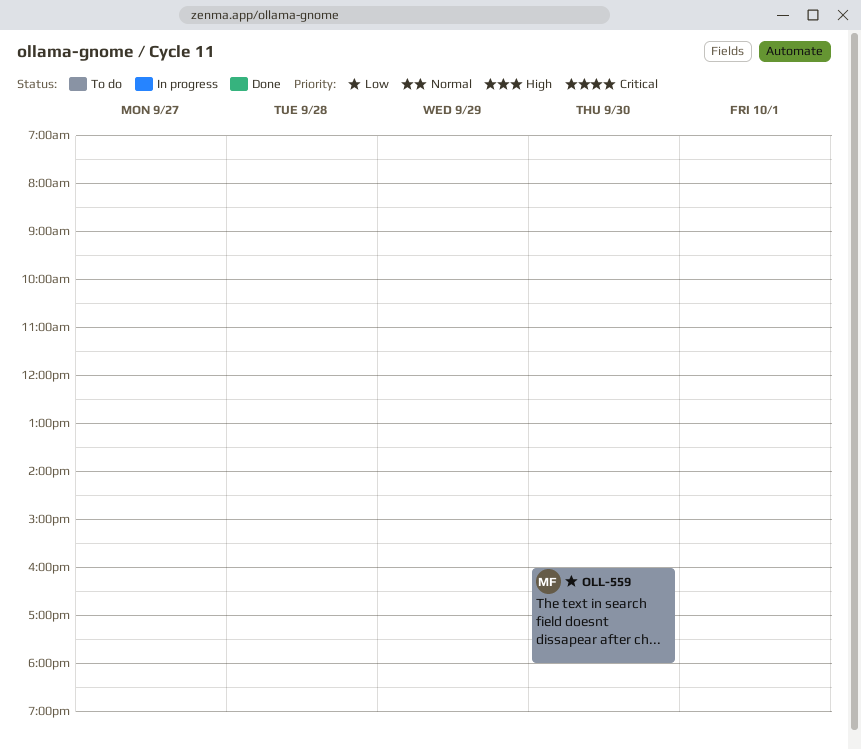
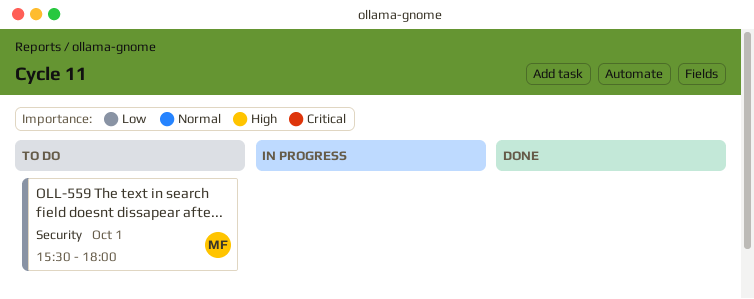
OLL-559, day: Sep 30 -> Oct 1
OLL-559, begins: 16:00 -> 15:30

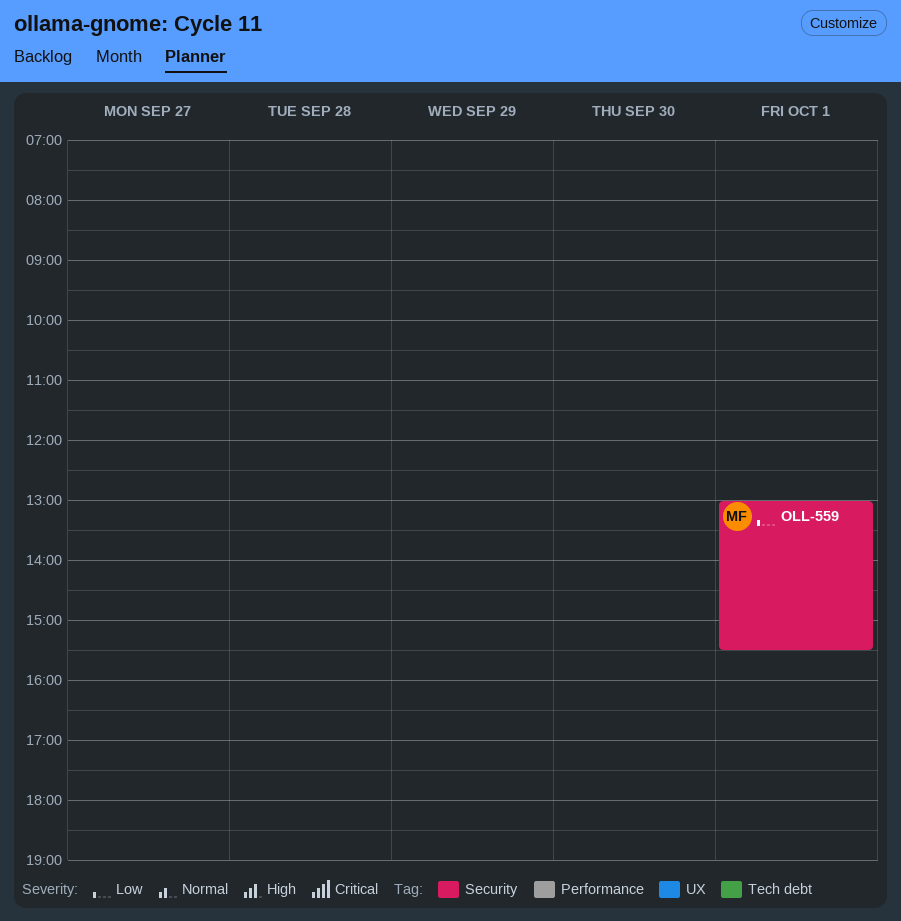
OLL-559, begins: 15:30 -> 13:00
OLL-559, ends: 18:00 -> 15:30

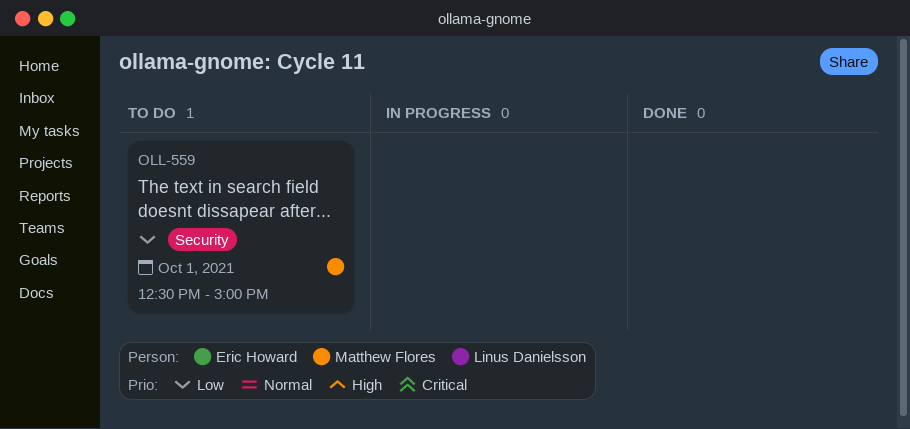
OLL-559, begins: 13:00 -> 12:30
OLL-559, ends: 15:30 -> 15:00

